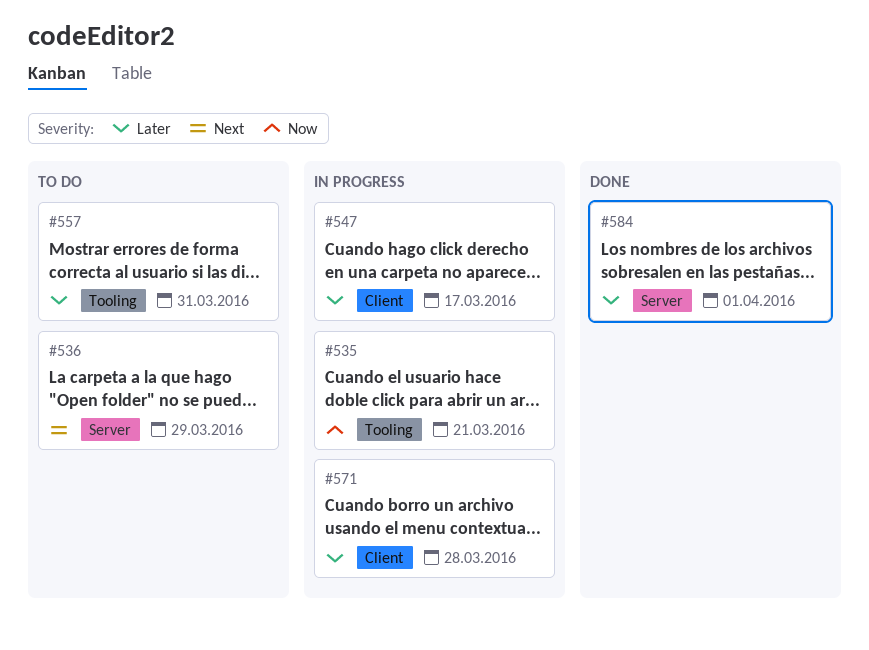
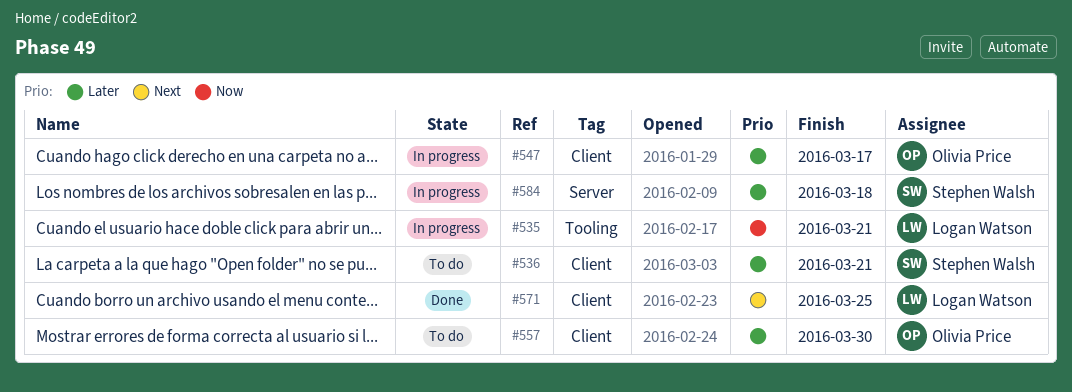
#536, priority: Next -> Later
#536, label: Server -> Client
#536, due: Mar 29 -> Mar 21
#557, label: Tooling -> Client
#557, due: Mar 31 -> Mar 30
#571, status: In progress -> Done
#571, priority: Later -> Next
#571, due: Mar 28 -> Mar 25
#584, status: Done -> In progress
#584, due: Apr 1 -> Mar 18

